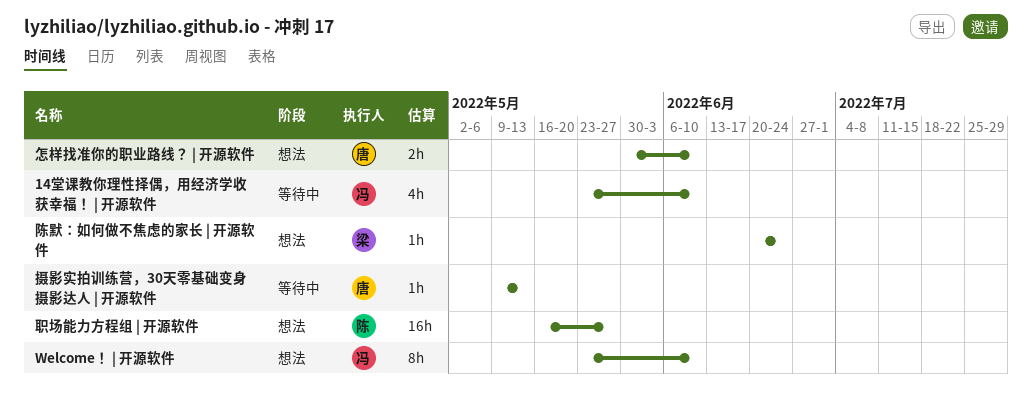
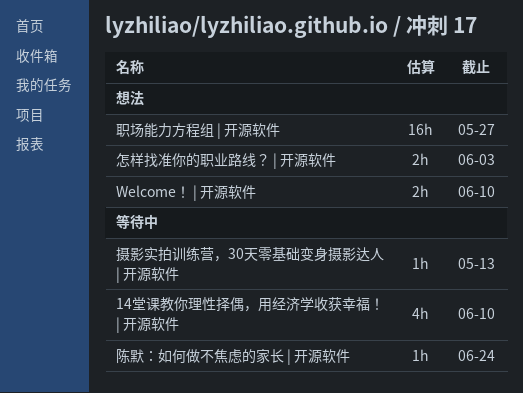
Welcome！ | 开源软件, estimate: 8h -> 2h
怎样找准你的职业路线？ | 开源软件, due: Jun 10 -> Jun 3
陈默：如何做不焦虑的家长 | 开源软件, status: 想法 -> 等待中

